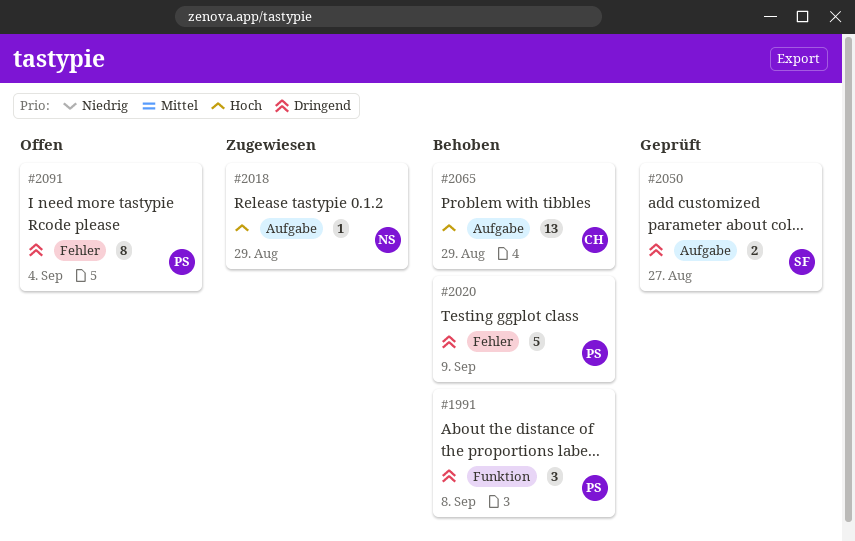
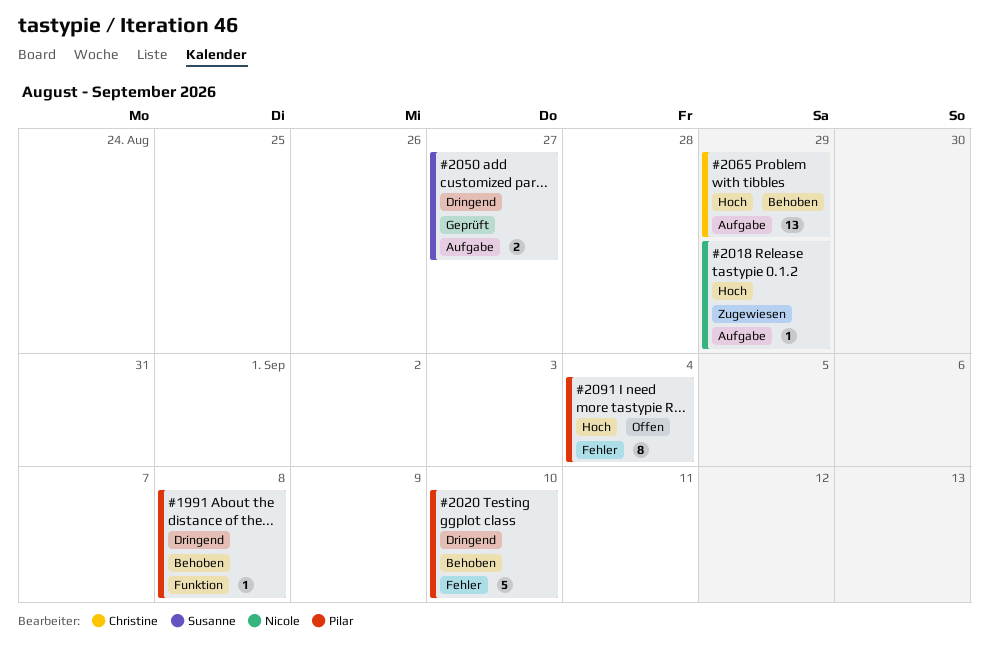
#1991, estimate: 3 -> 1
#2020, due: Sep 9 -> Sep 10
#2091, priority: Dringend -> Hoch

